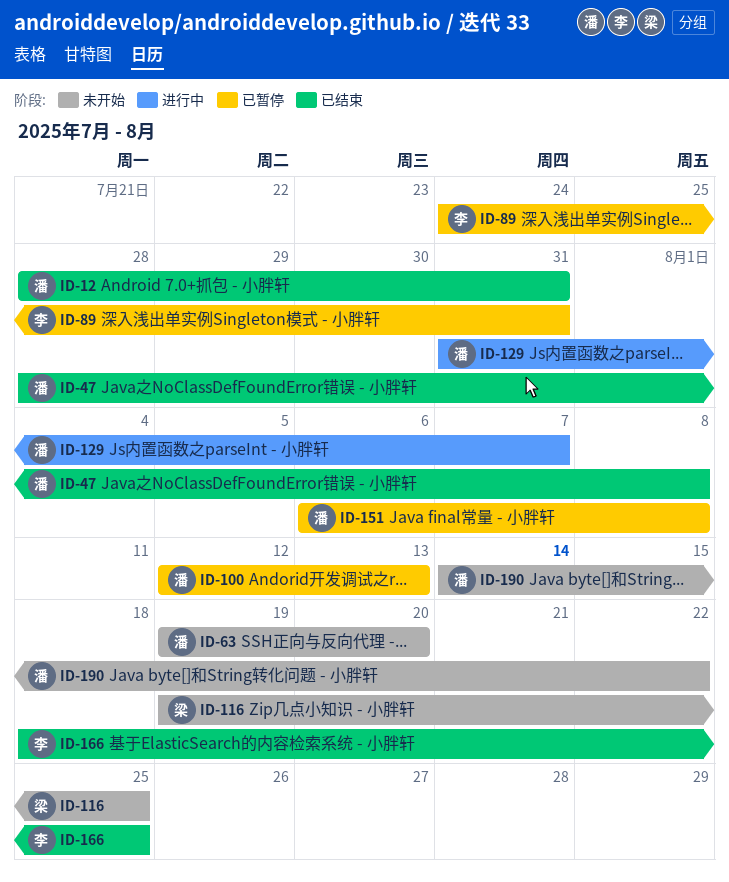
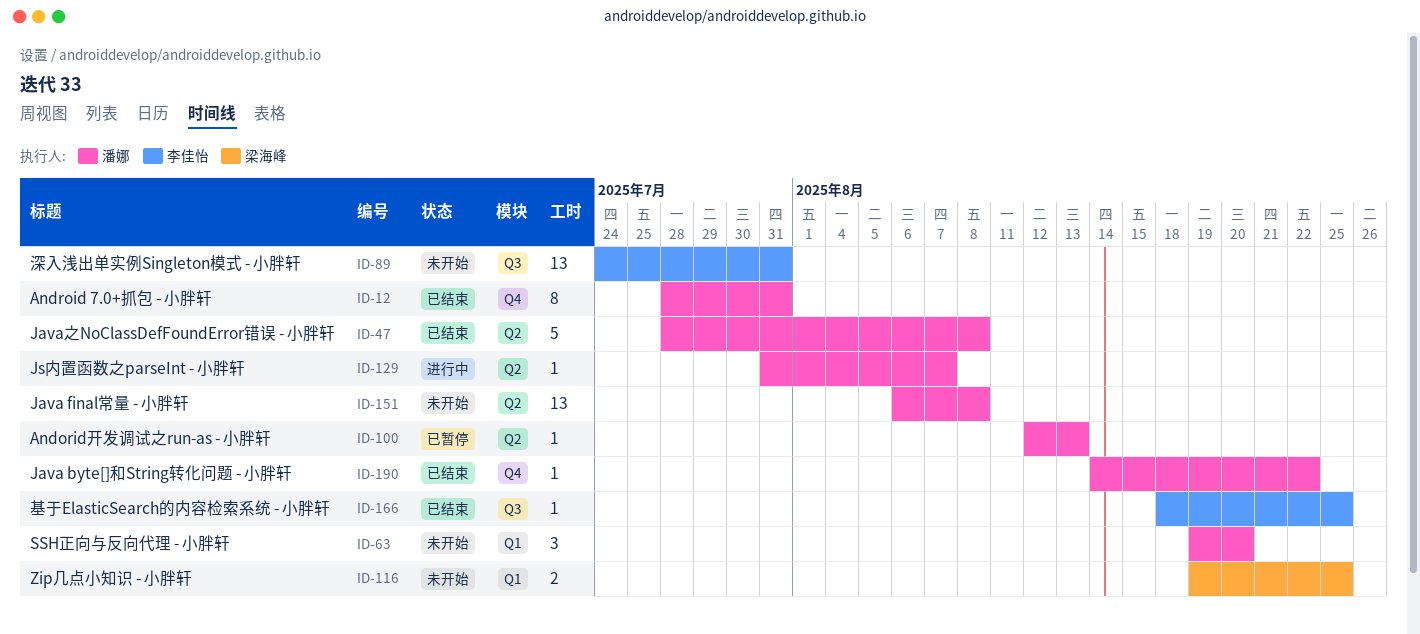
ID-89, status: 已暂停 -> 未开始
ID-151, status: 已暂停 -> 未开始
ID-190, status: 未开始 -> 已结束

